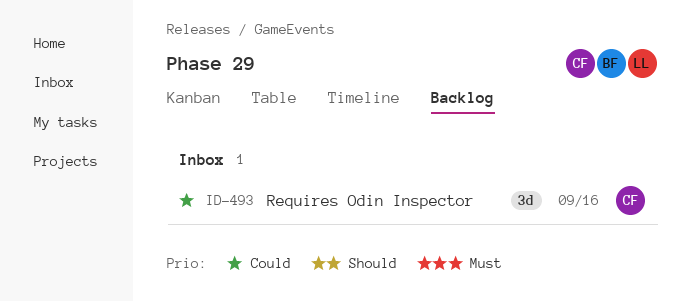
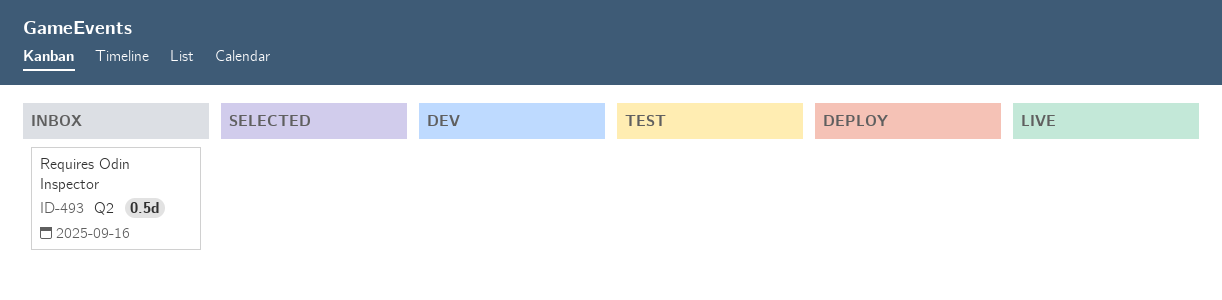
ID-493, estimate: 3d -> 0.5d

